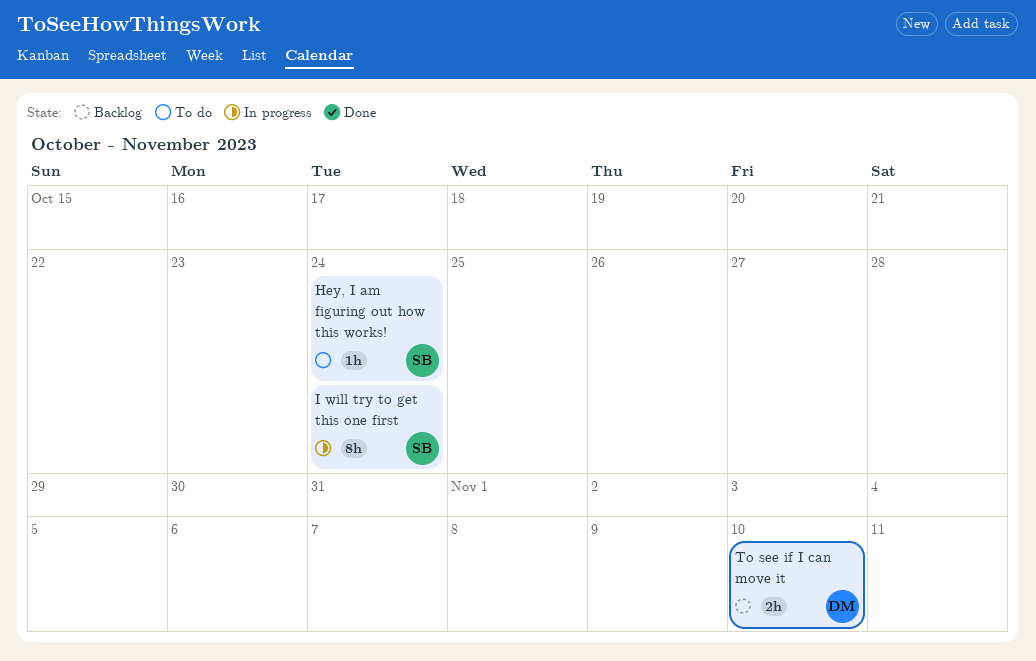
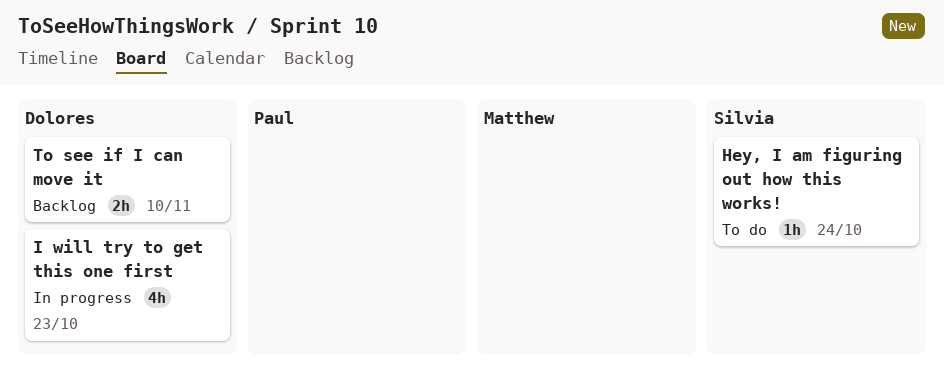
I will try to get this one first, owner: Silvia -> Dolores
I will try to get this one first, estimate: 8h -> 4h
I will try to get this one first, due: Oct 24 -> Oct 23

